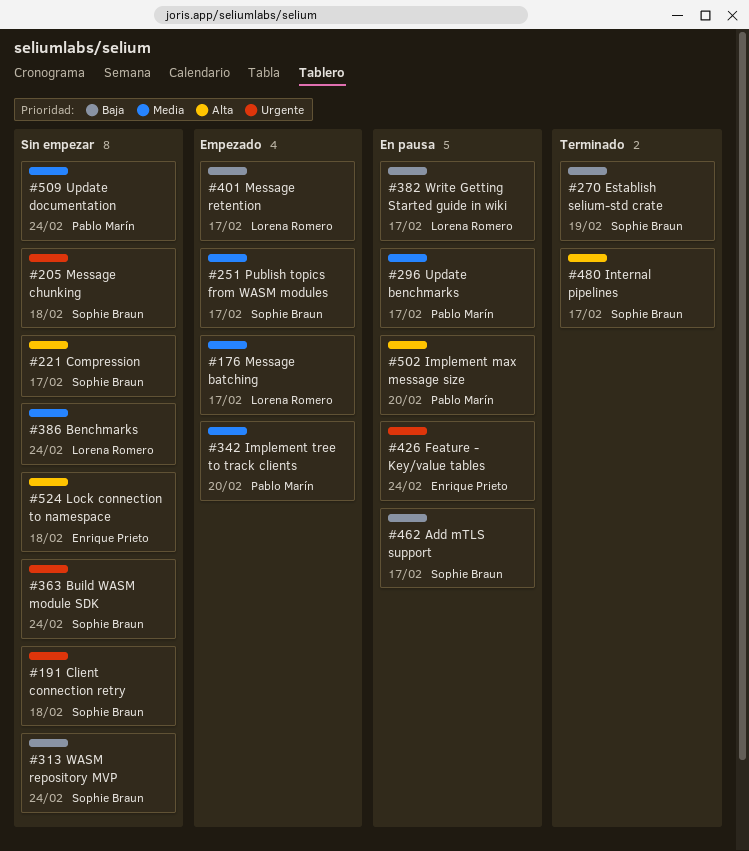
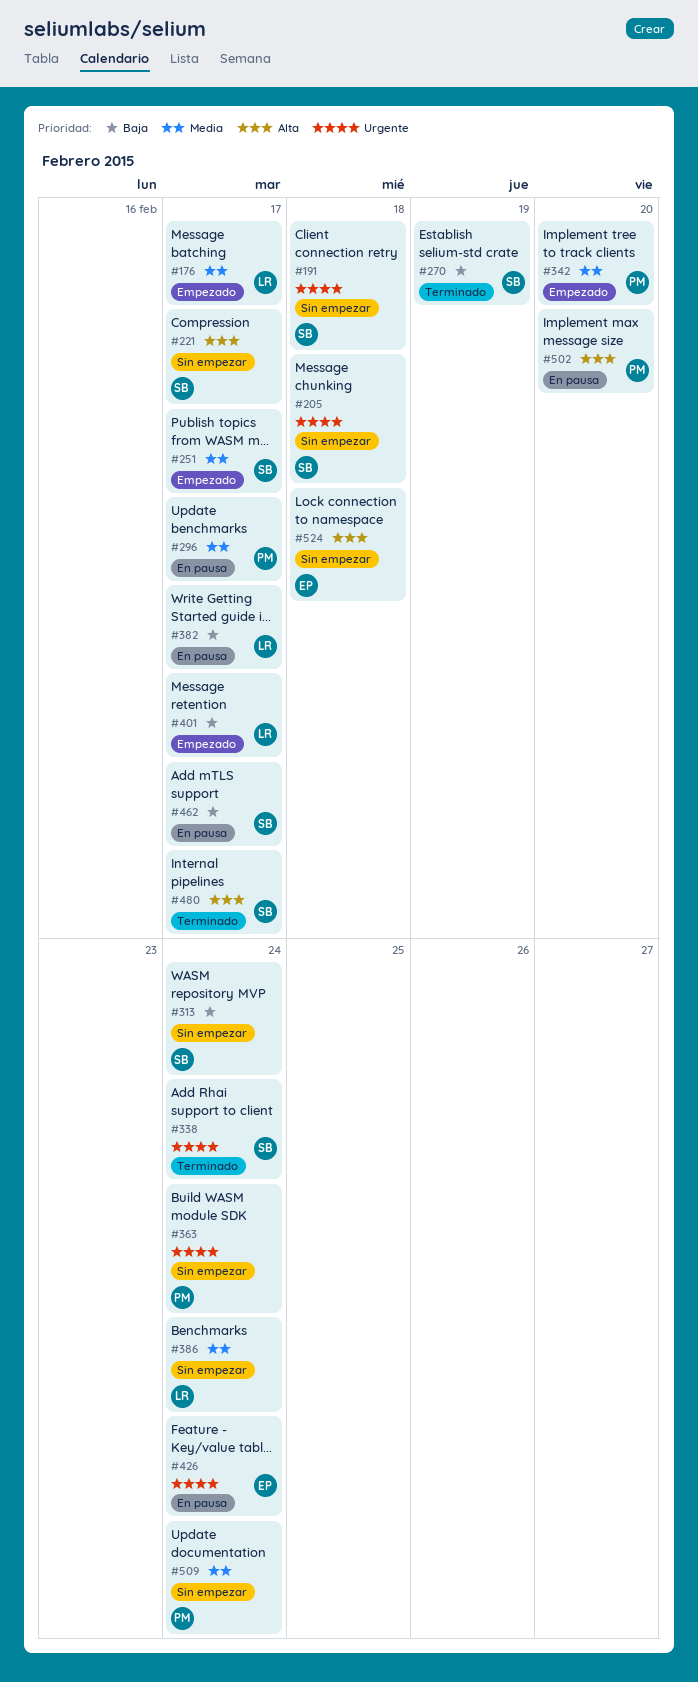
#338: none -> present
#363, owner: Sophie Braun -> Pablo Marín

